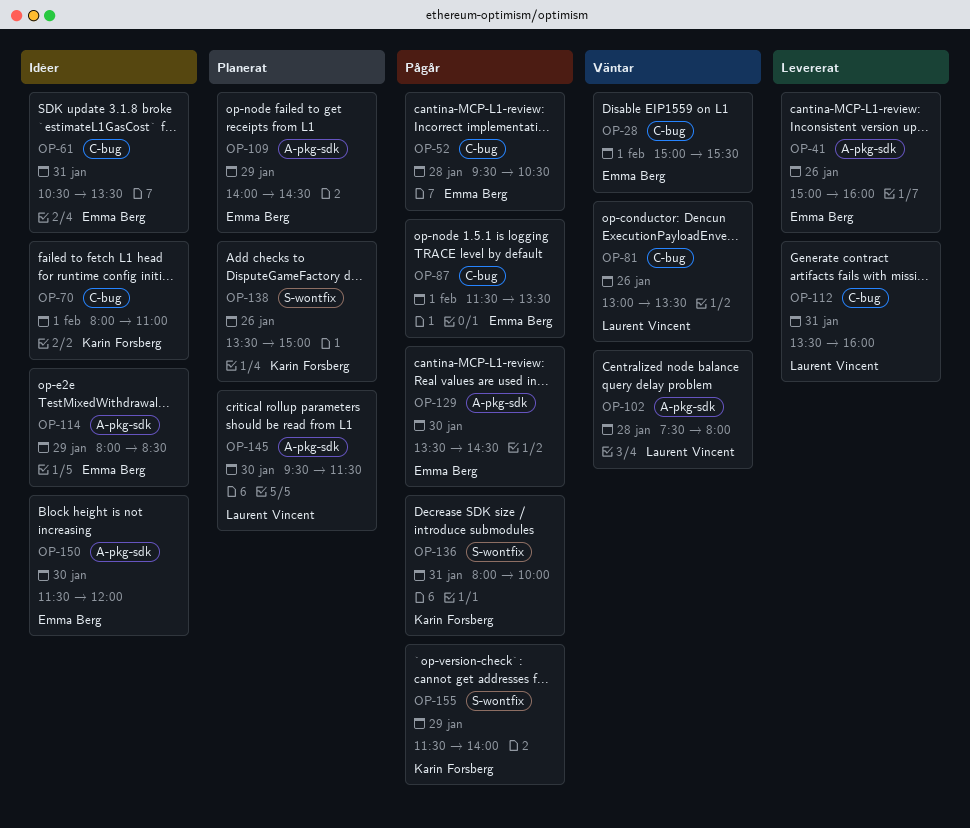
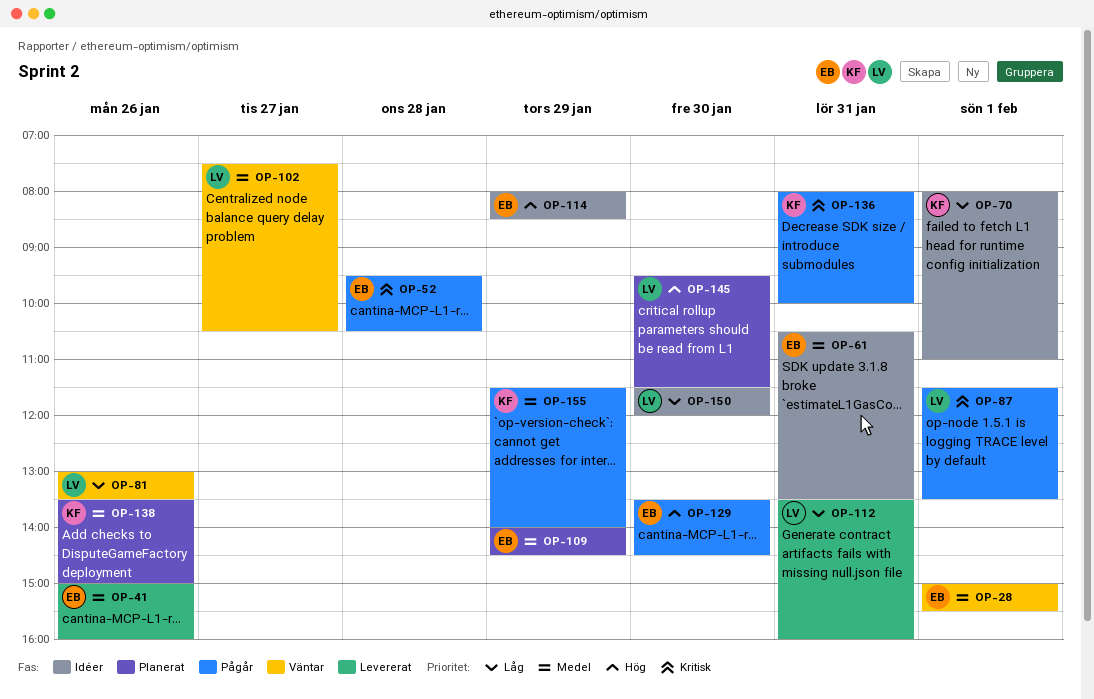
OP-87, owner: Emma Berg -> Laurent Vincent
OP-102, day: Jan 28 -> Jan 27
OP-102, ends: 08:00 -> 10:30
OP-150, owner: Emma Berg -> Laurent Vincent

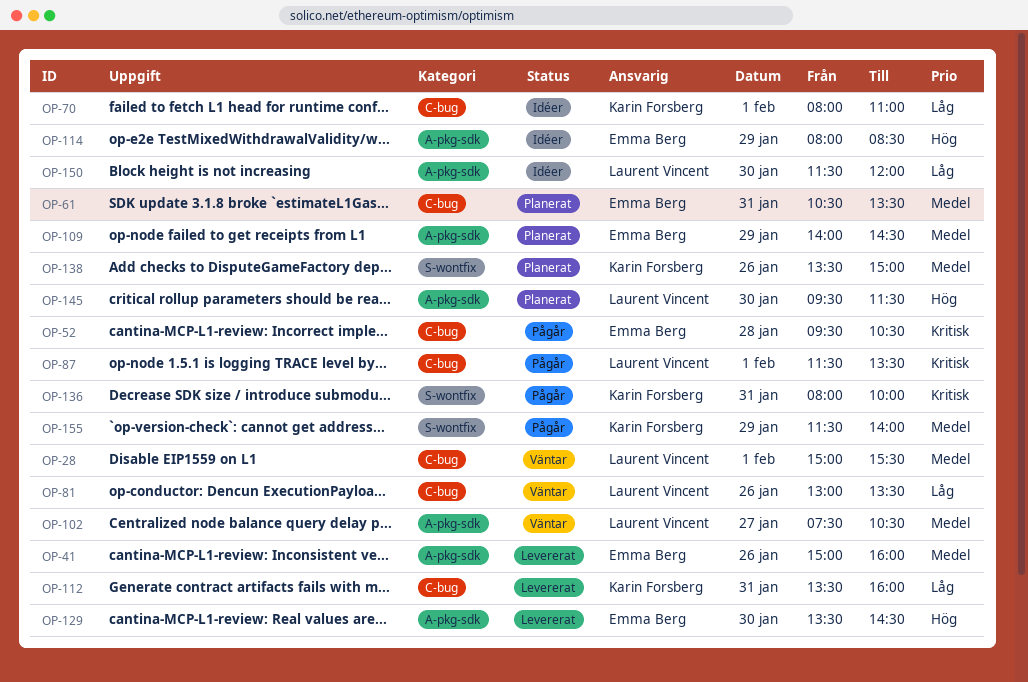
OP-28, owner: Emma Berg -> Laurent Vincent
OP-61, status: Idéer -> Planerat
OP-112, owner: Laurent Vincent -> Karin Forsberg
OP-129, status: Pågår -> Levererat

